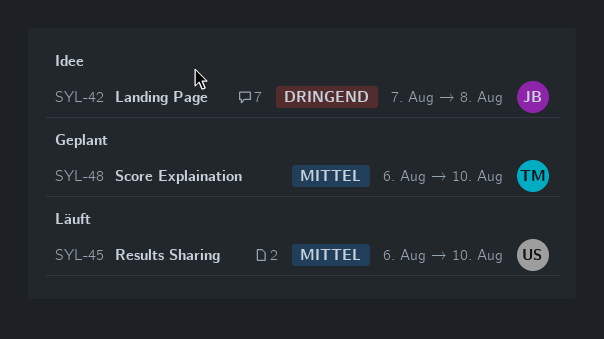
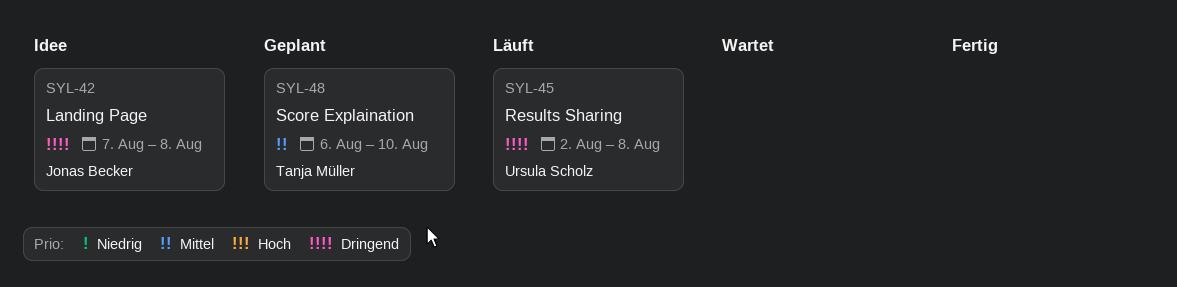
SYL-45, priority: Mittel -> Dringend
SYL-45, start: Aug 6 -> Aug 2
SYL-45, due: Aug 10 -> Aug 8

